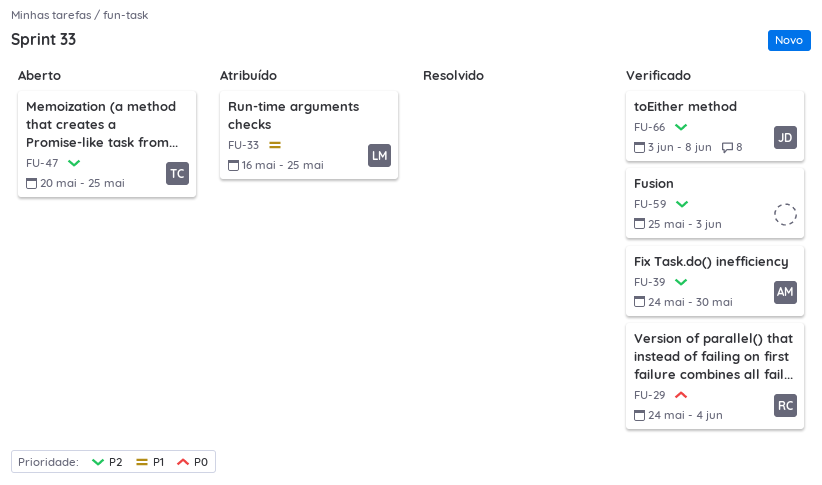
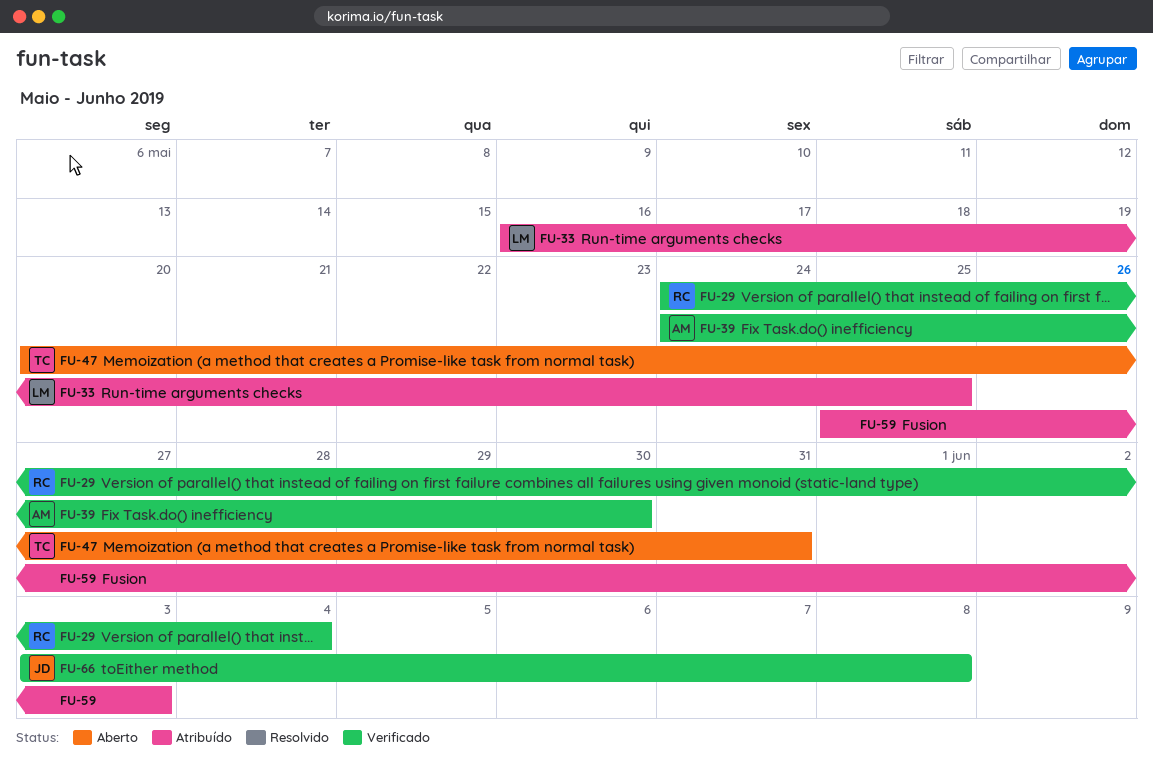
FU-47, due: May 25 -> May 31
FU-59, status: Verificado -> Atribuído

